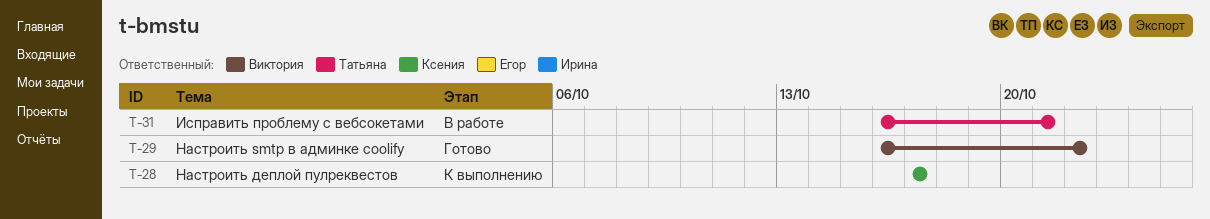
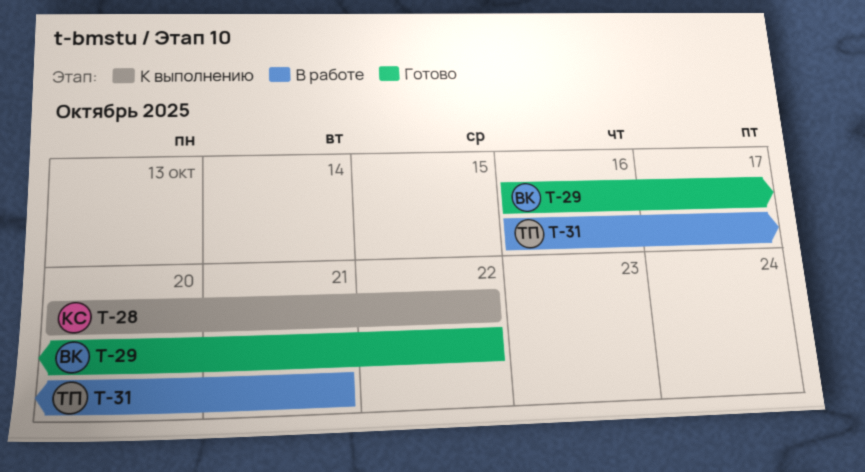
T-28, start: Oct 17 -> Oct 20
T-28, due: Oct 17 -> Oct 22

